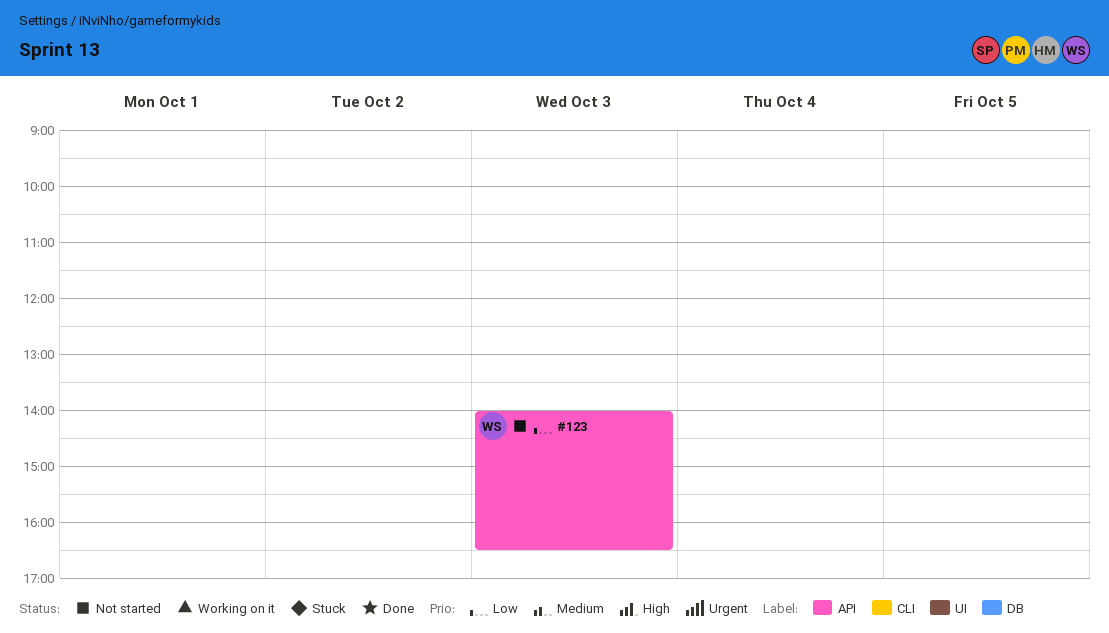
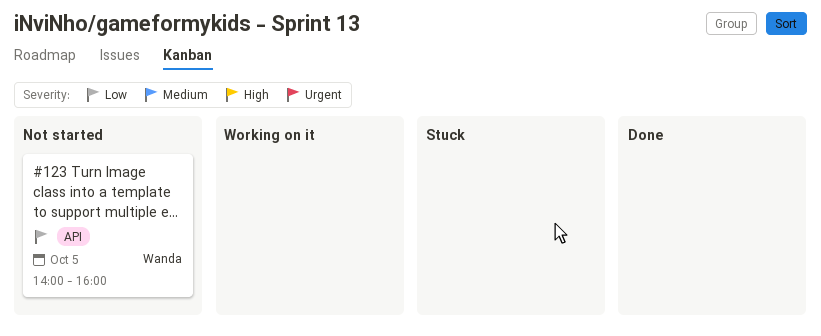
#123, day: Oct 3 -> Oct 5
#123, ends: 16:30 -> 16:00

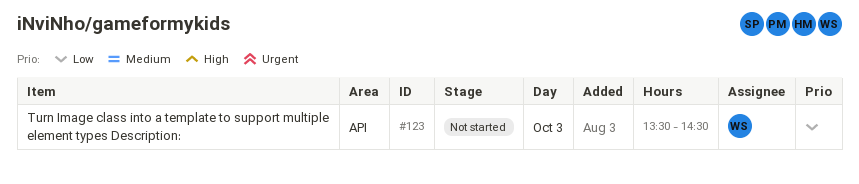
#123, day: Oct 5 -> Oct 3
#123, begins: 14:00 -> 13:30
#123, ends: 16:00 -> 14:30

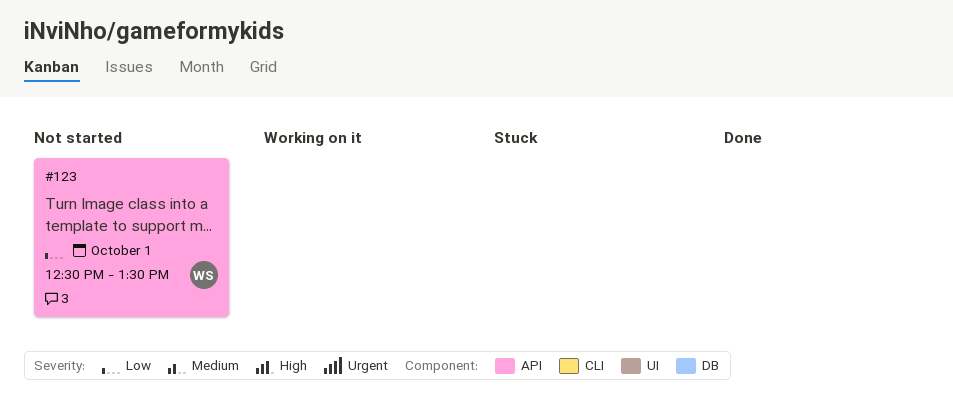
#123, day: Oct 3 -> Oct 1
#123, begins: 13:30 -> 12:30
#123, ends: 14:30 -> 13:30

